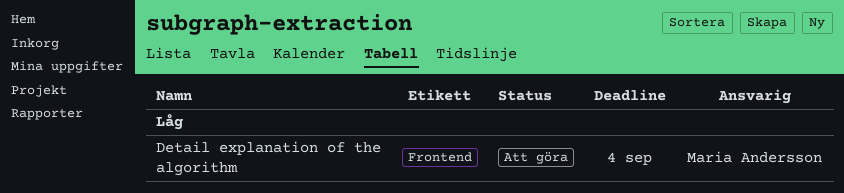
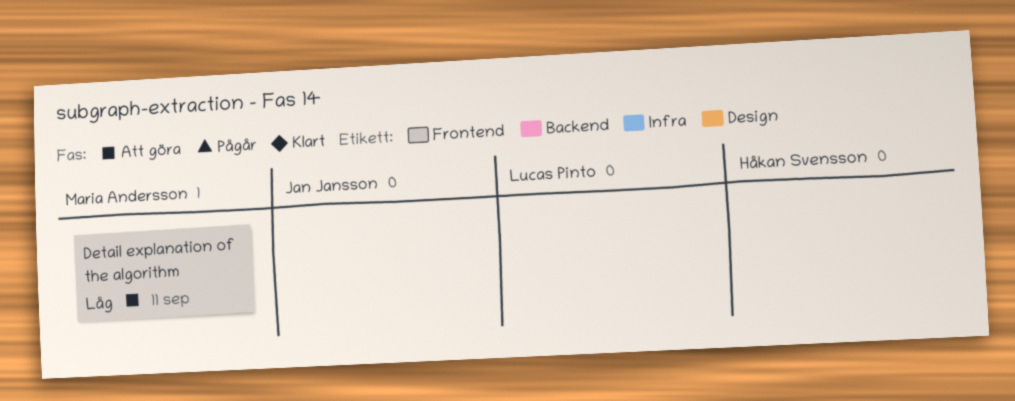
Detail explanation of the algorithm, due: Sep 4 -> Sep 11

